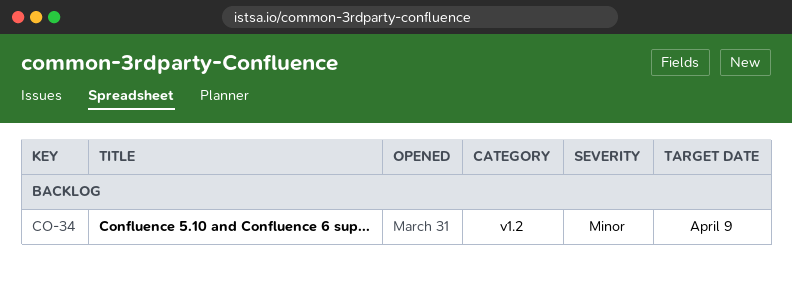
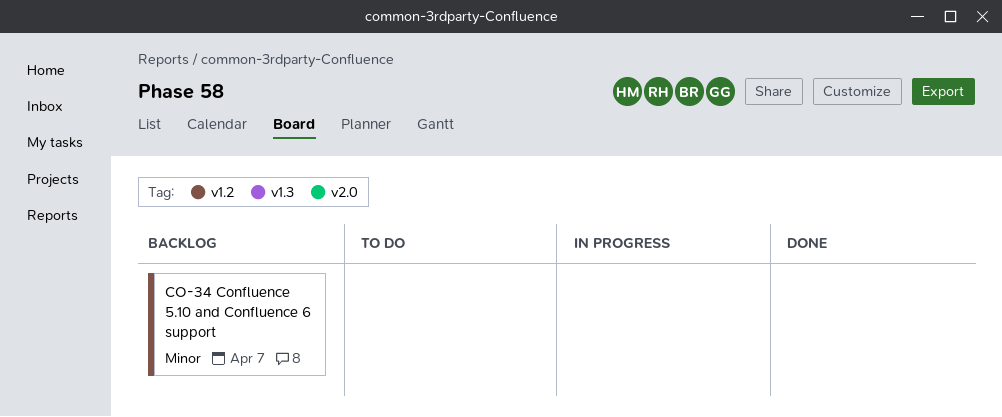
CO-34, due: Apr 9 -> Apr 7

